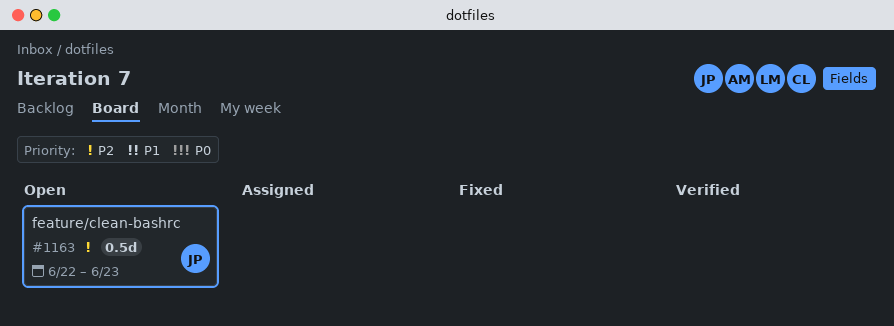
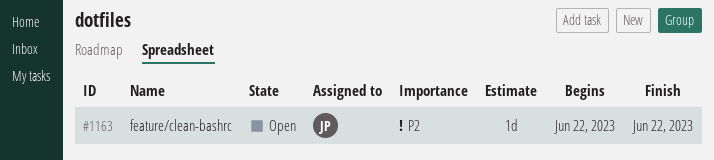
#1163, estimate: 0.5d -> 1d
#1163, due: Jun 23 -> Jun 22

